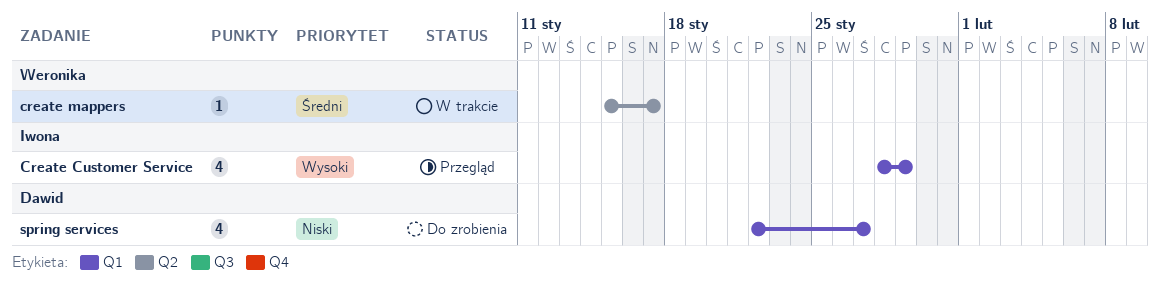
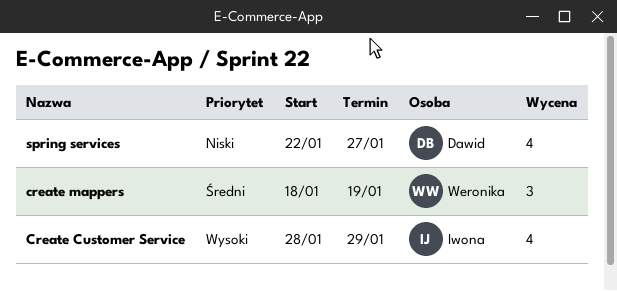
create mappers, estimate: 1 -> 3
create mappers, start: Jan 15 -> Jan 18
create mappers, due: Jan 17 -> Jan 19

